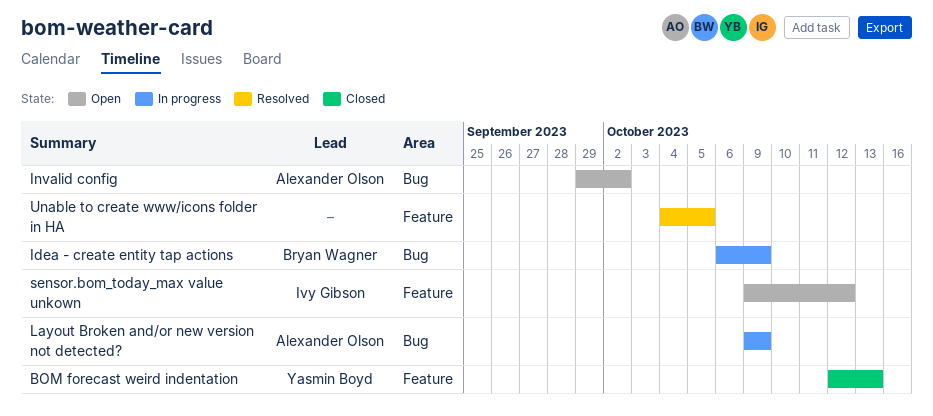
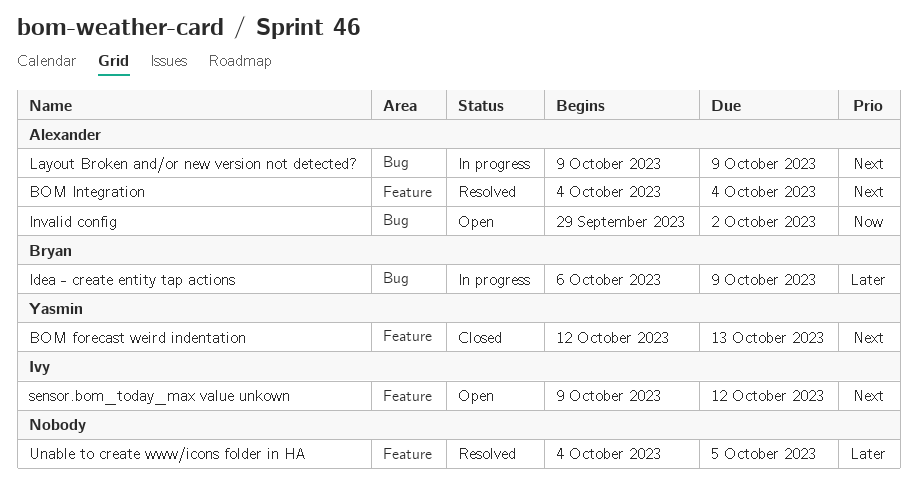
BOM Integration: none -> present

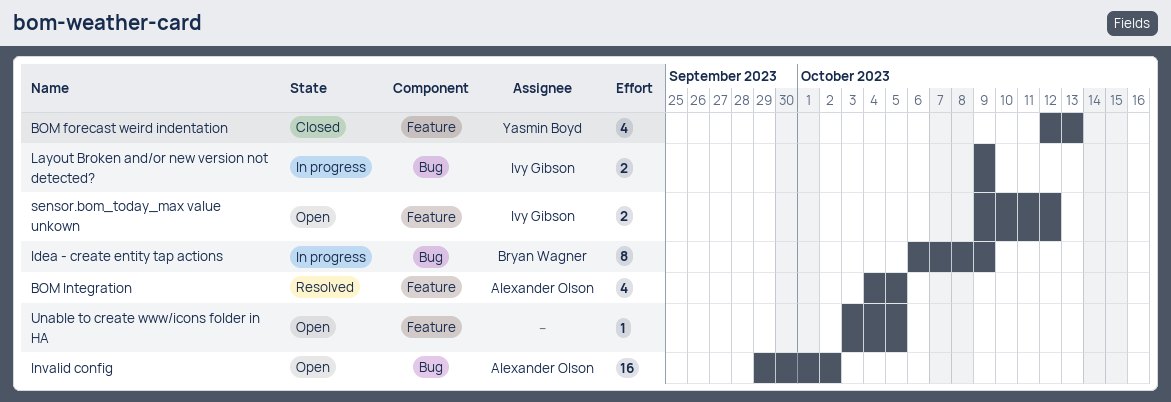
BOM Integration, due: Oct 4 -> Oct 5
Layout Broken and/or new version not detected?, owner: Alexander Olson -> Ivy Gibson
Unable to create www/icons folder in HA, status: Resolved -> Open
Unable to create www/icons folder in HA, start: Oct 4 -> Oct 3

